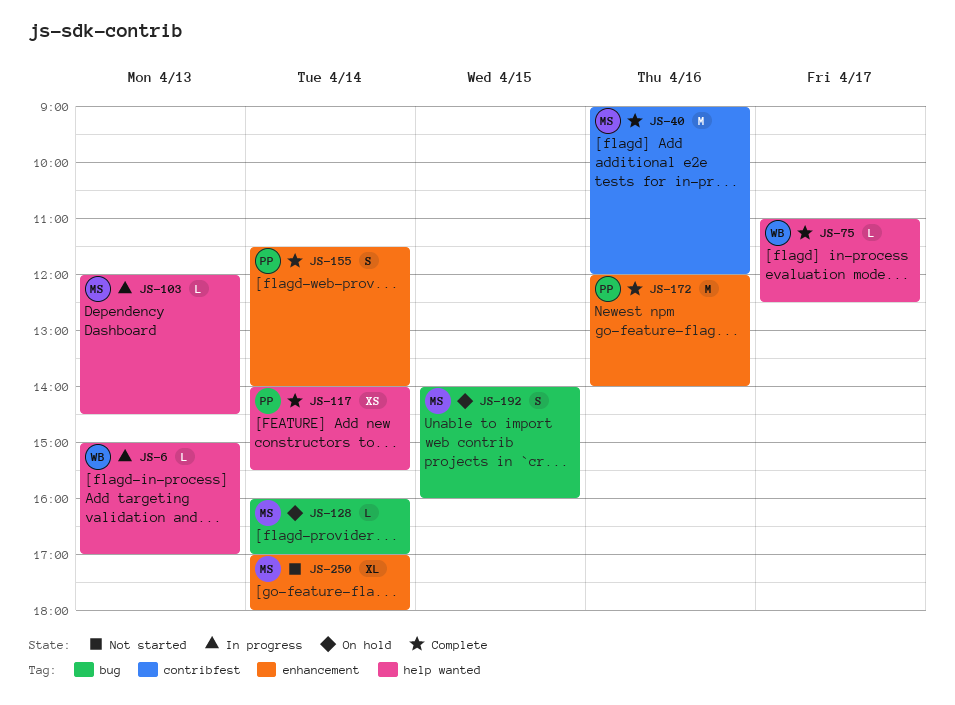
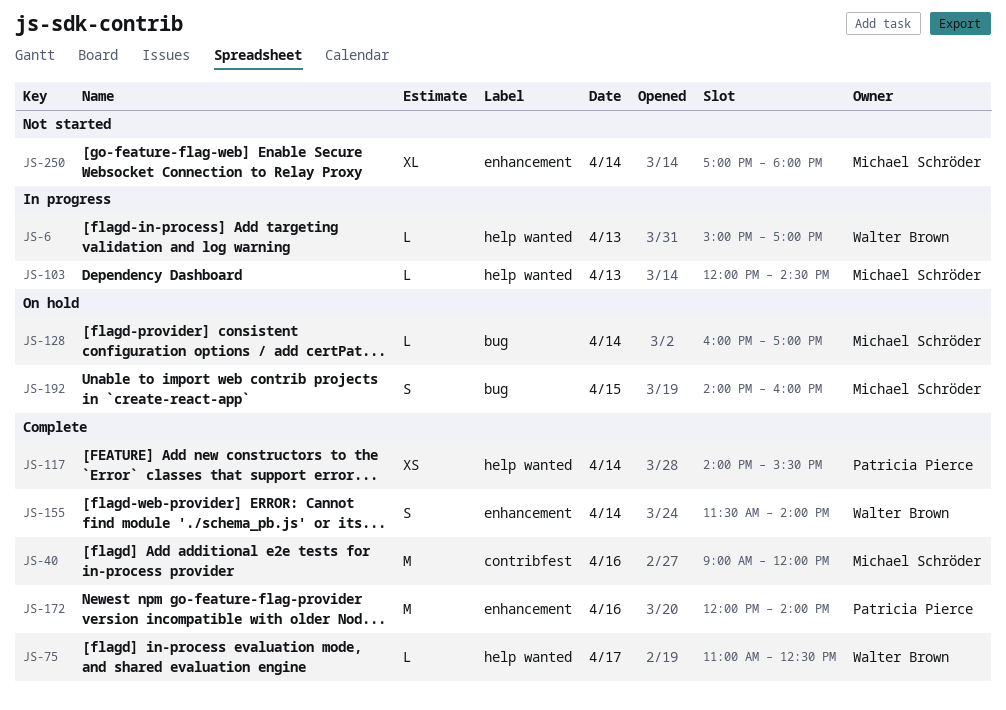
JS-155, owner: Patricia Pierce -> Walter Brown

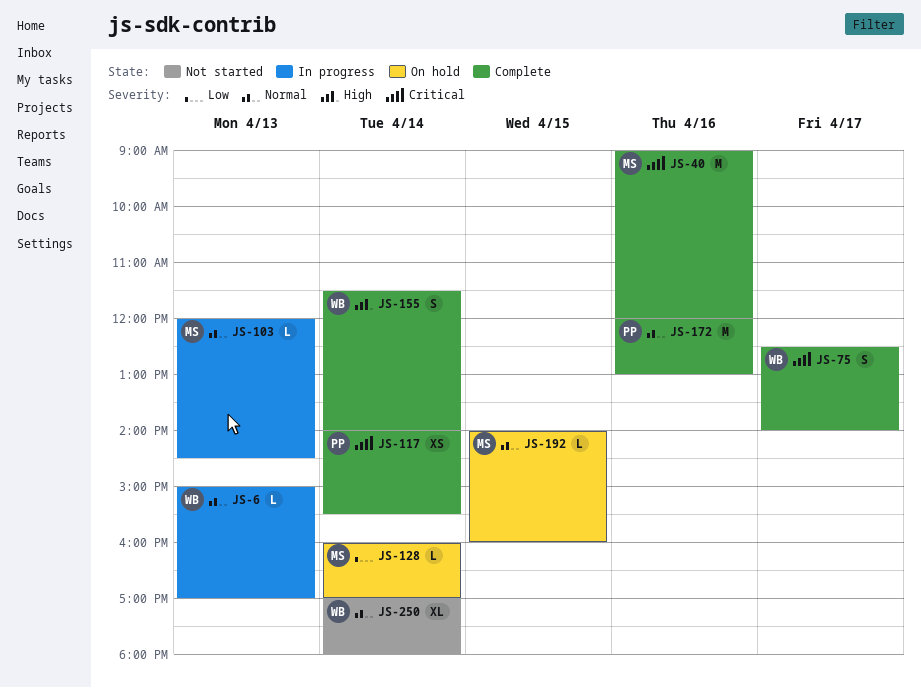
JS-75, estimate: L -> S
JS-75, begins: 11:00 -> 12:30
JS-75, ends: 12:30 -> 14:00
JS-172, ends: 14:00 -> 13:00
JS-192, estimate: S -> L
JS-250, owner: Michael Schröder -> Walter Brown

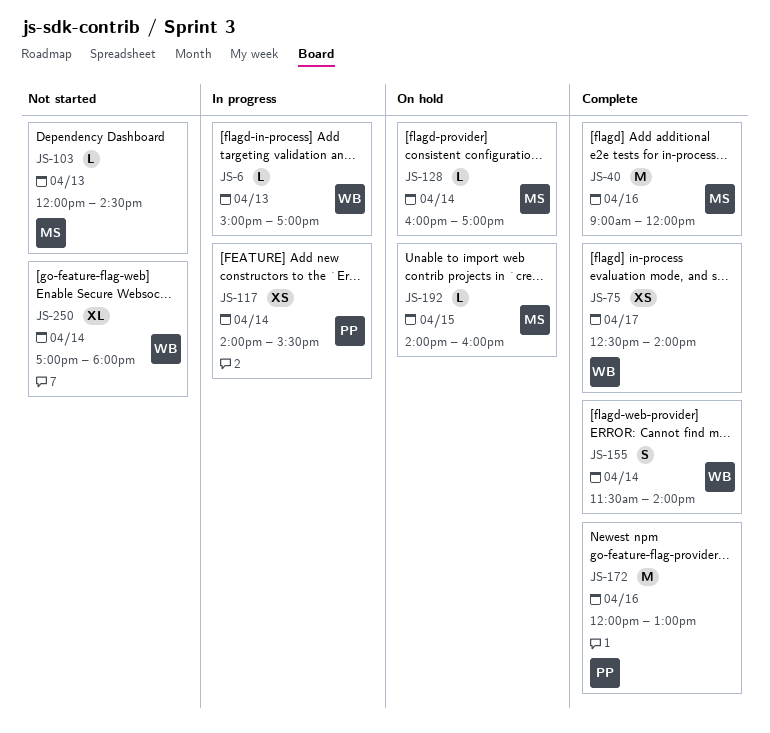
JS-75, estimate: S -> XS
JS-103, status: In progress -> Not started
JS-117, status: Complete -> In progress

